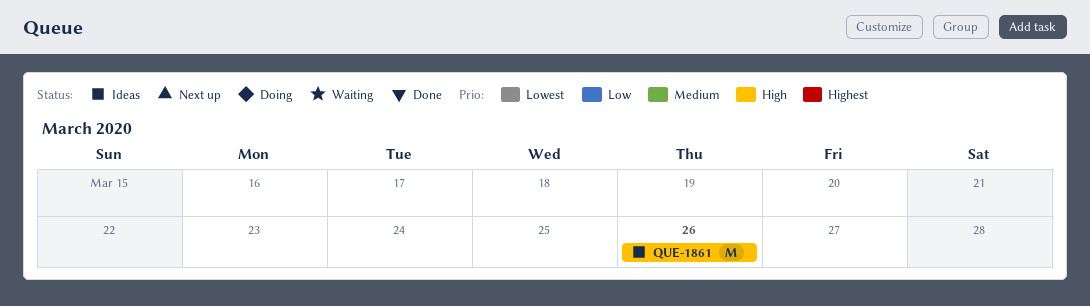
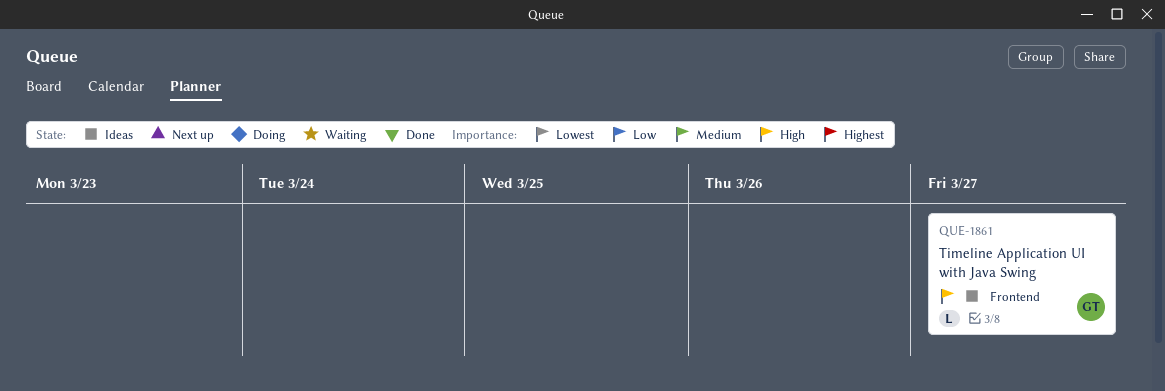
QUE-1861, estimate: M -> L
QUE-1861, due: Mar 26 -> Mar 27

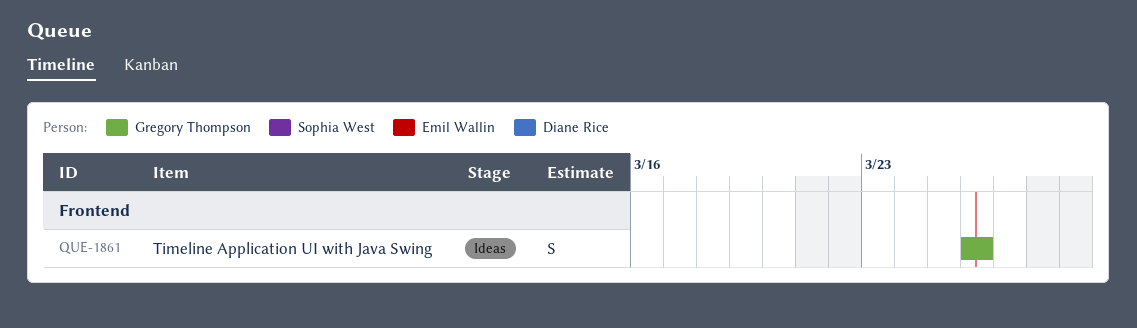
QUE-1861, estimate: L -> S
QUE-1861, due: Mar 27 -> Mar 26

